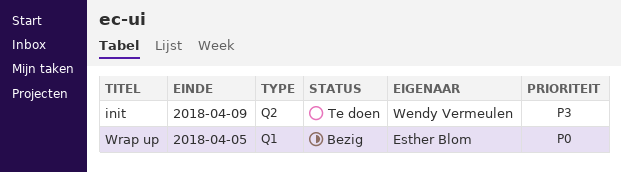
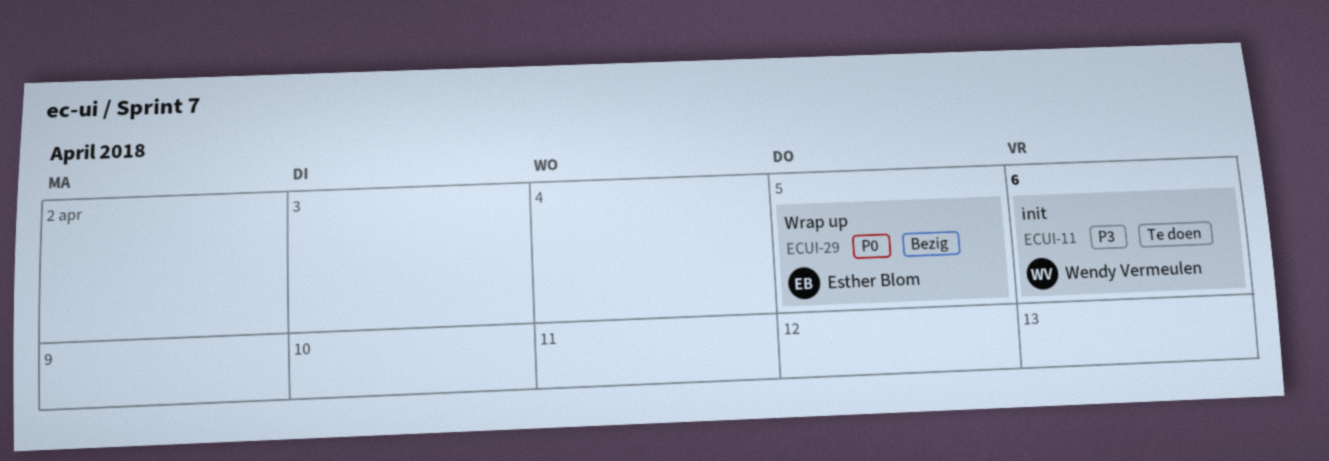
init, due: Apr 9 -> Apr 6

